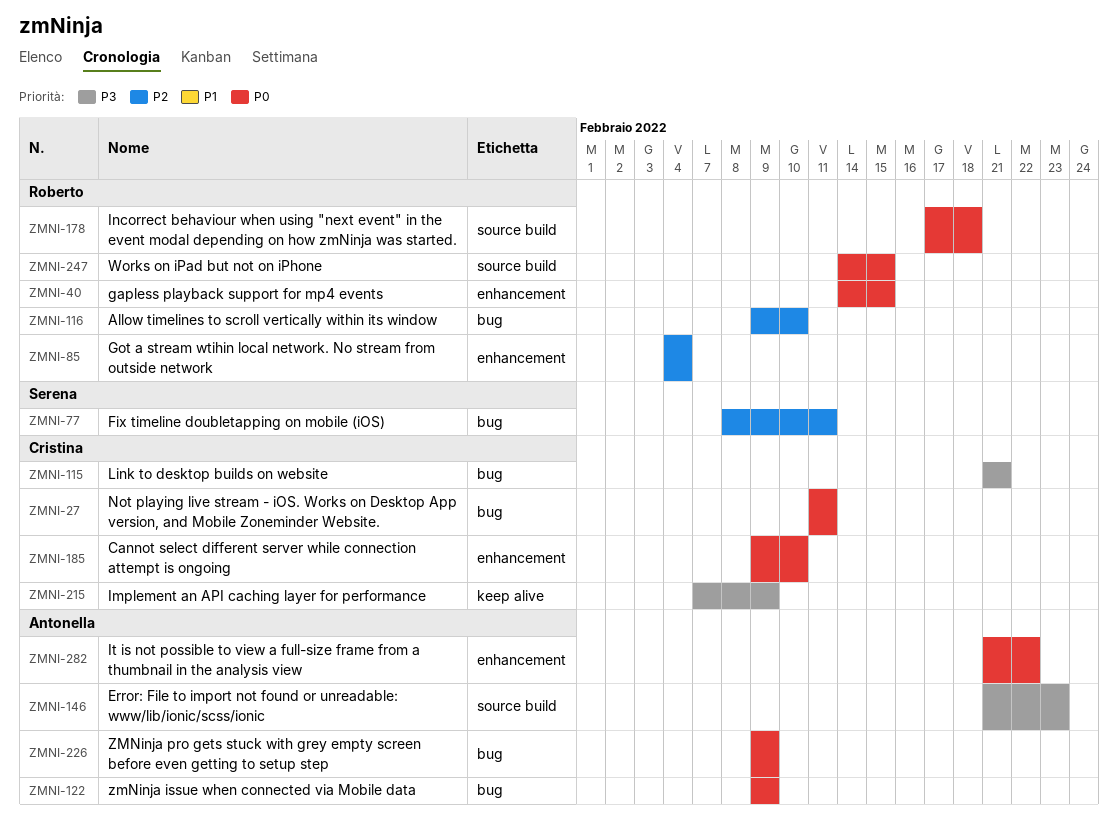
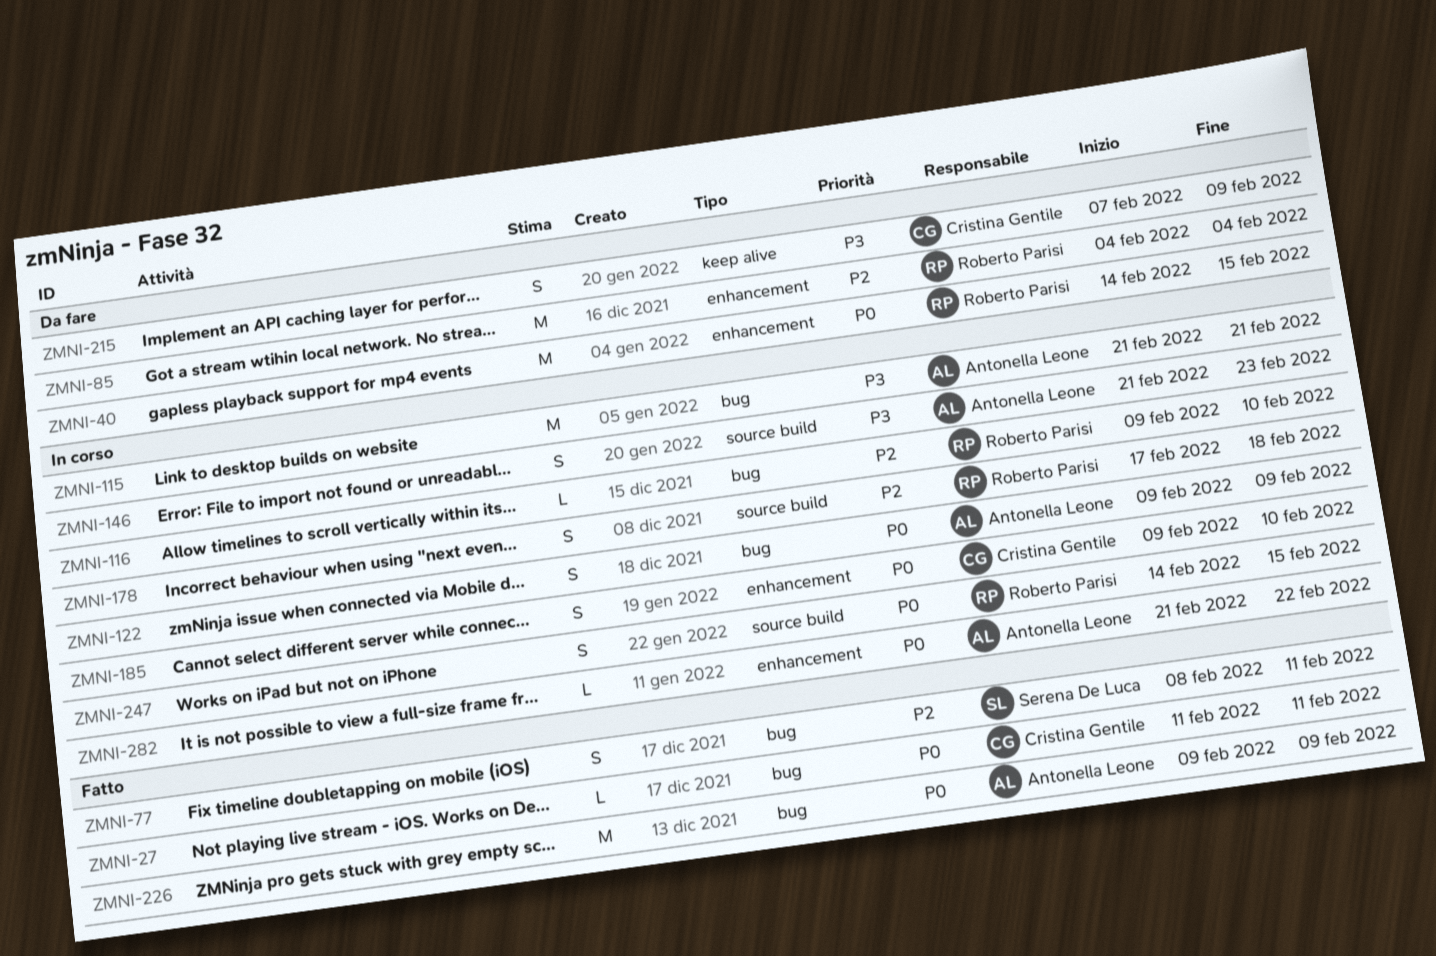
ZMNI-115, owner: Cristina Gentile -> Antonella Leone
ZMNI-178, priority: P0 -> P2

